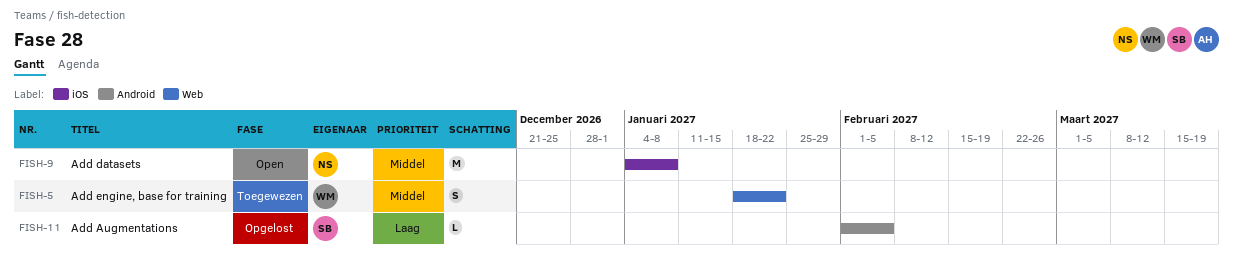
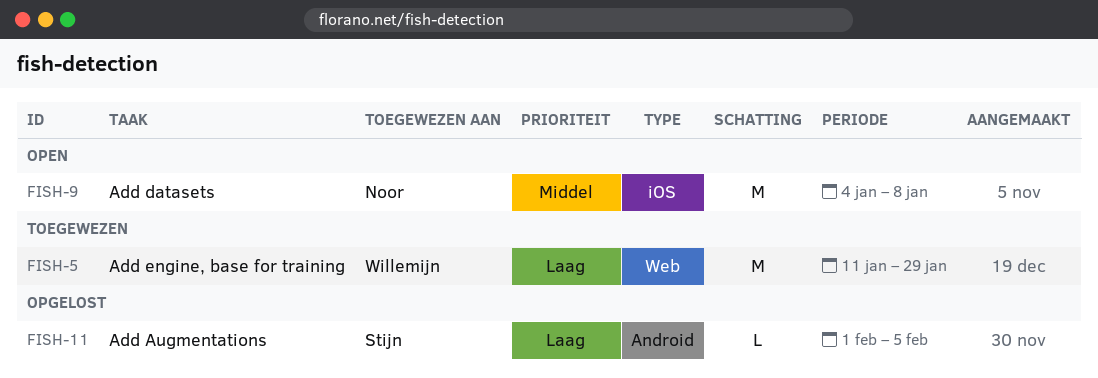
FISH-5, priority: Middel -> Laag
FISH-5, estimate: S -> M
FISH-5, start: Jan 18 -> Jan 11
FISH-5, due: Jan 22 -> Jan 29

